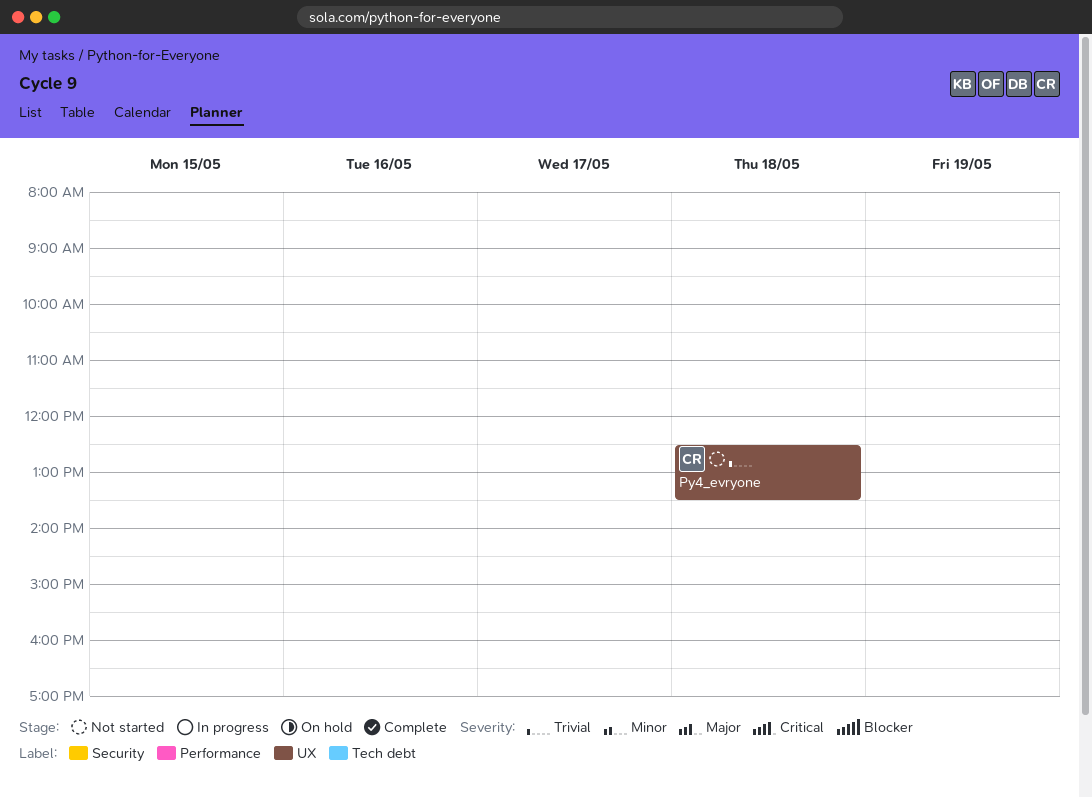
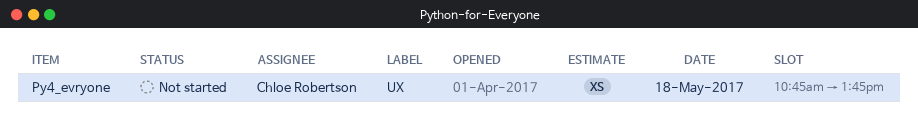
Py4_evryone, begins: 12:30 -> 10:45
Py4_evryone, ends: 13:30 -> 13:45

